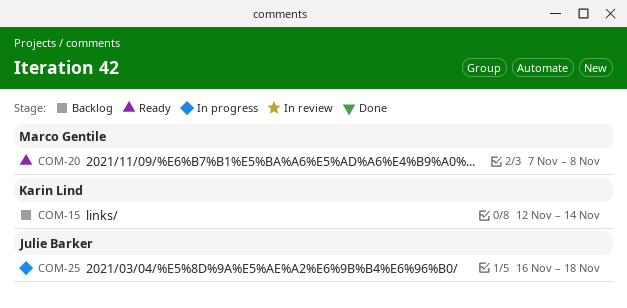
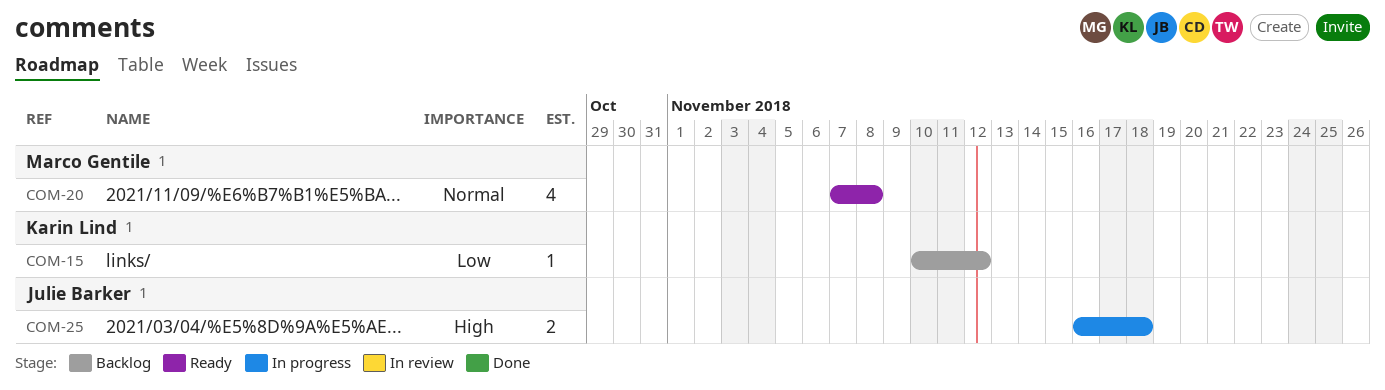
COM-15, start: Nov 12 -> Nov 10
COM-15, due: Nov 14 -> Nov 12

